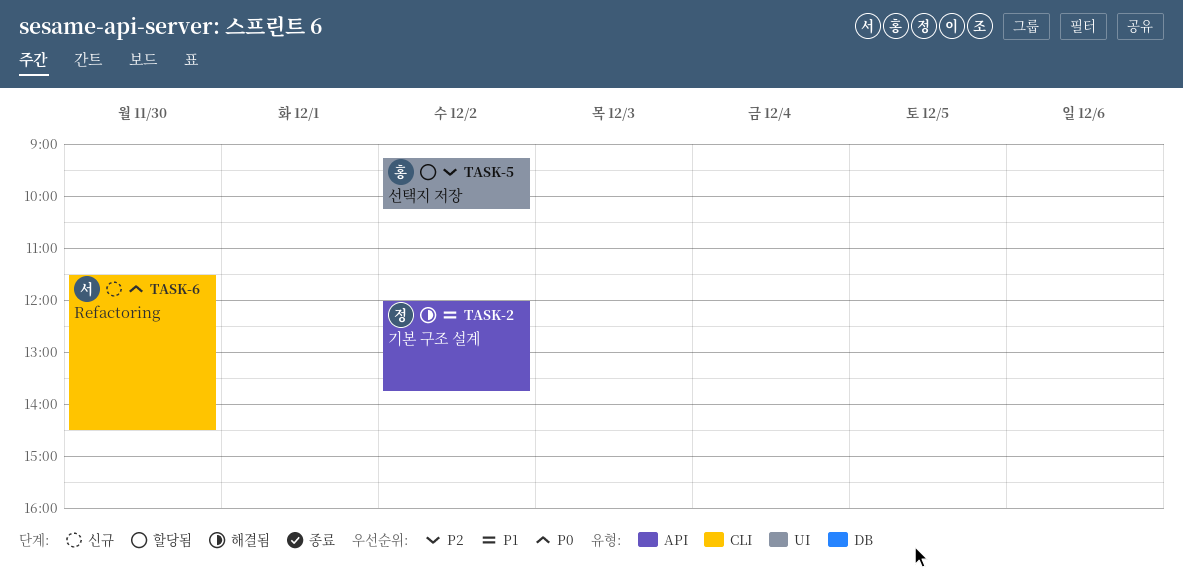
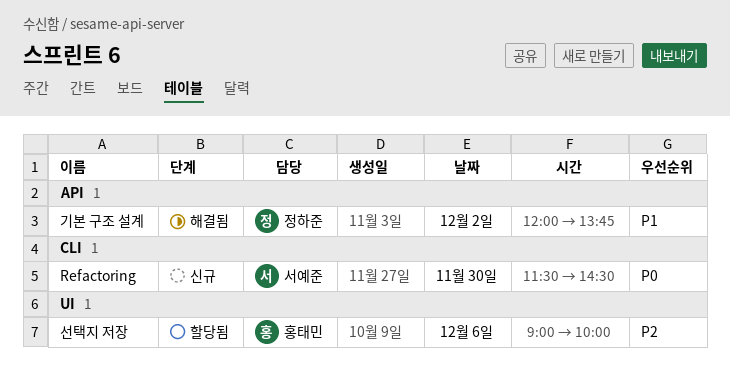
선택지 저장, day: Dec 2 -> Dec 6
선택지 저장, begins: 09:15 -> 09:00
선택지 저장, ends: 10:15 -> 10:00

